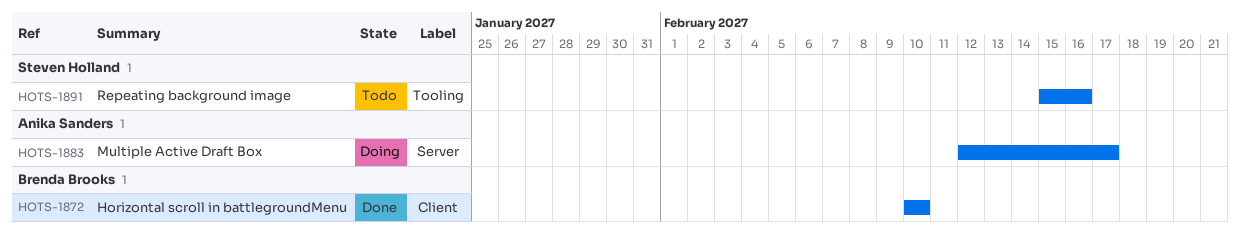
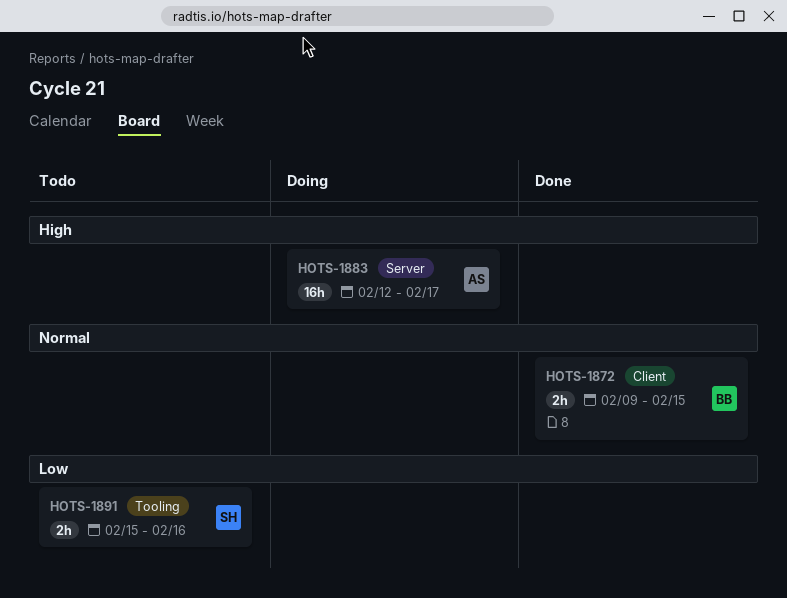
HOTS-1872, start: Feb 10 -> Feb 9
HOTS-1872, due: Feb 10 -> Feb 15

